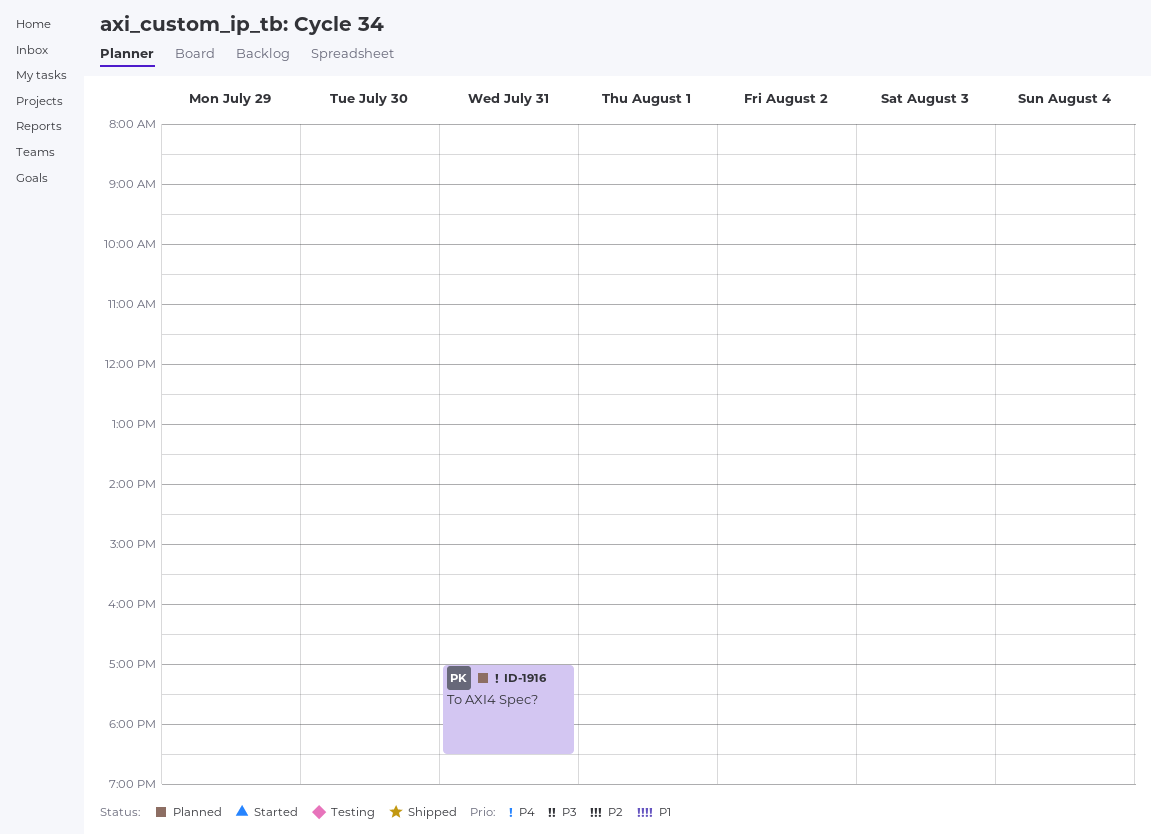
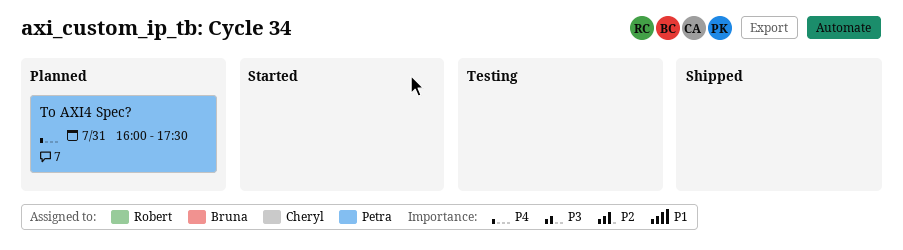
To AXI4 Spec?, begins: 17:00 -> 16:00
To AXI4 Spec?, ends: 18:30 -> 17:30

